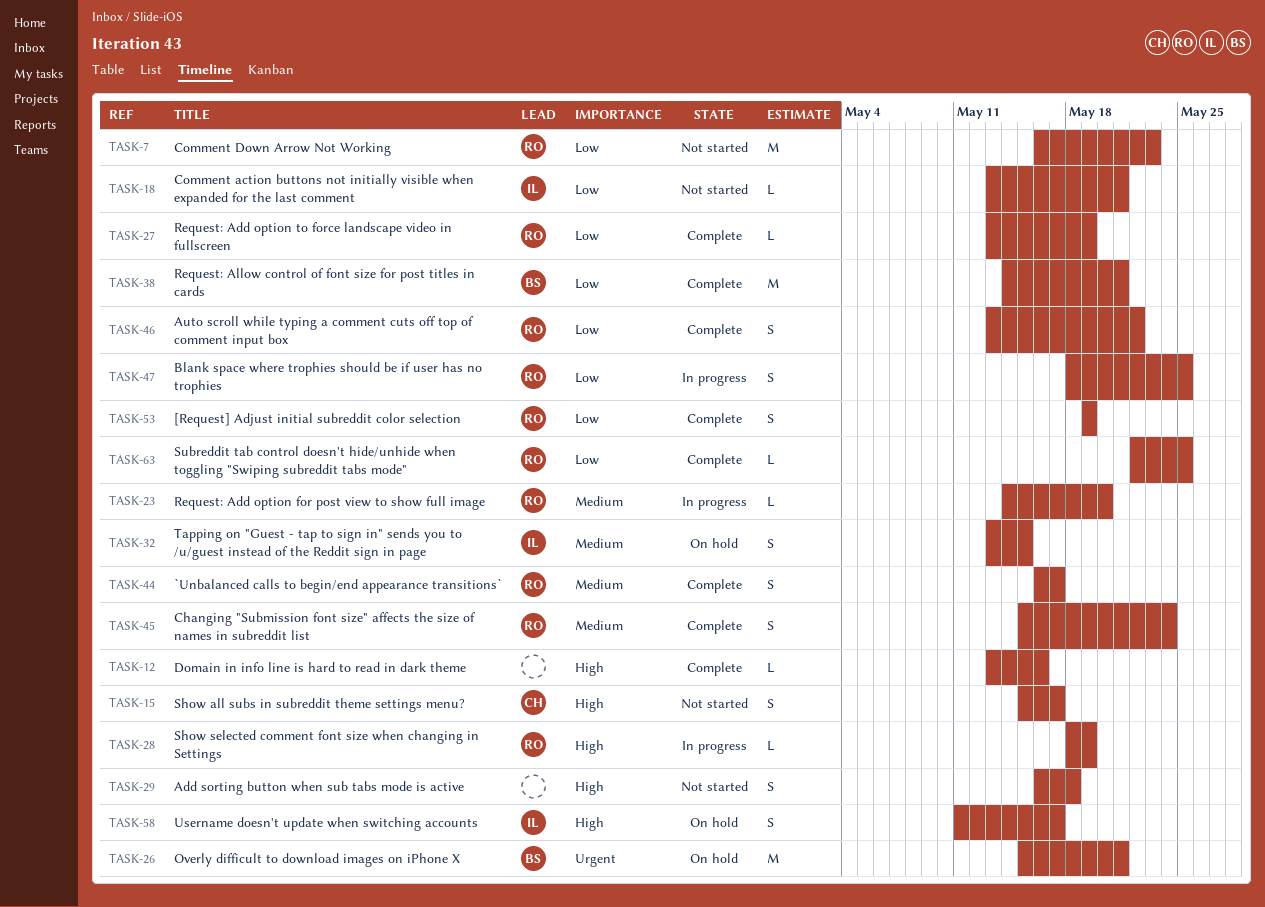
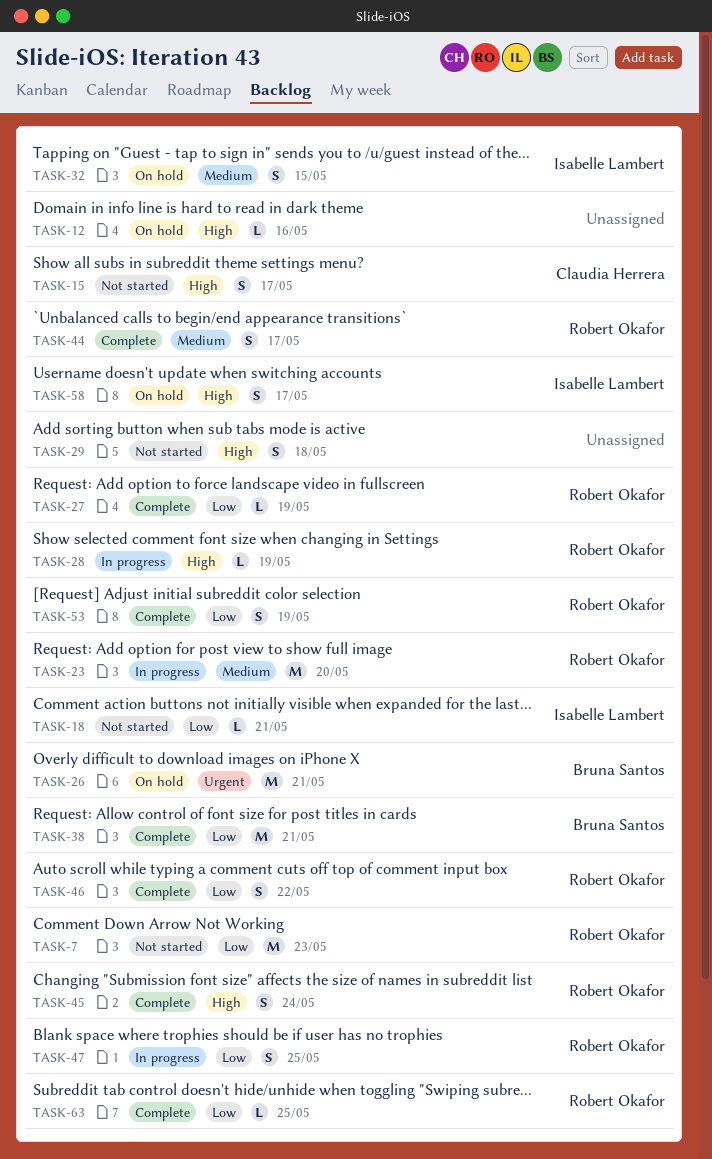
TASK-12, status: Complete -> On hold
TASK-23, estimate: L -> M
TASK-45, priority: Medium -> High

